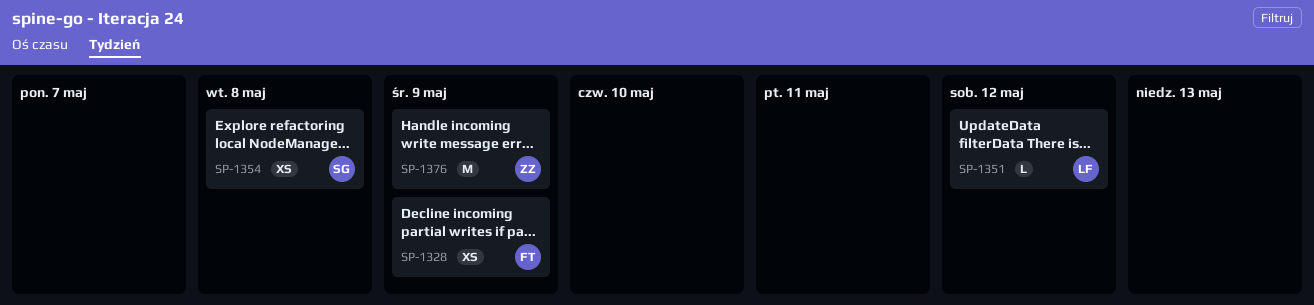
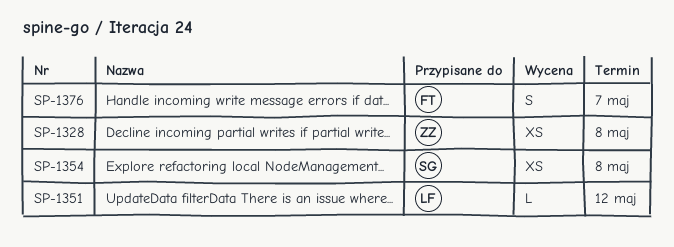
SP-1328, owner: FT -> ZZ
SP-1328, due: May 9 -> May 8
SP-1376, owner: ZZ -> FT
SP-1376, estimate: M -> S
SP-1376, due: May 9 -> May 7

